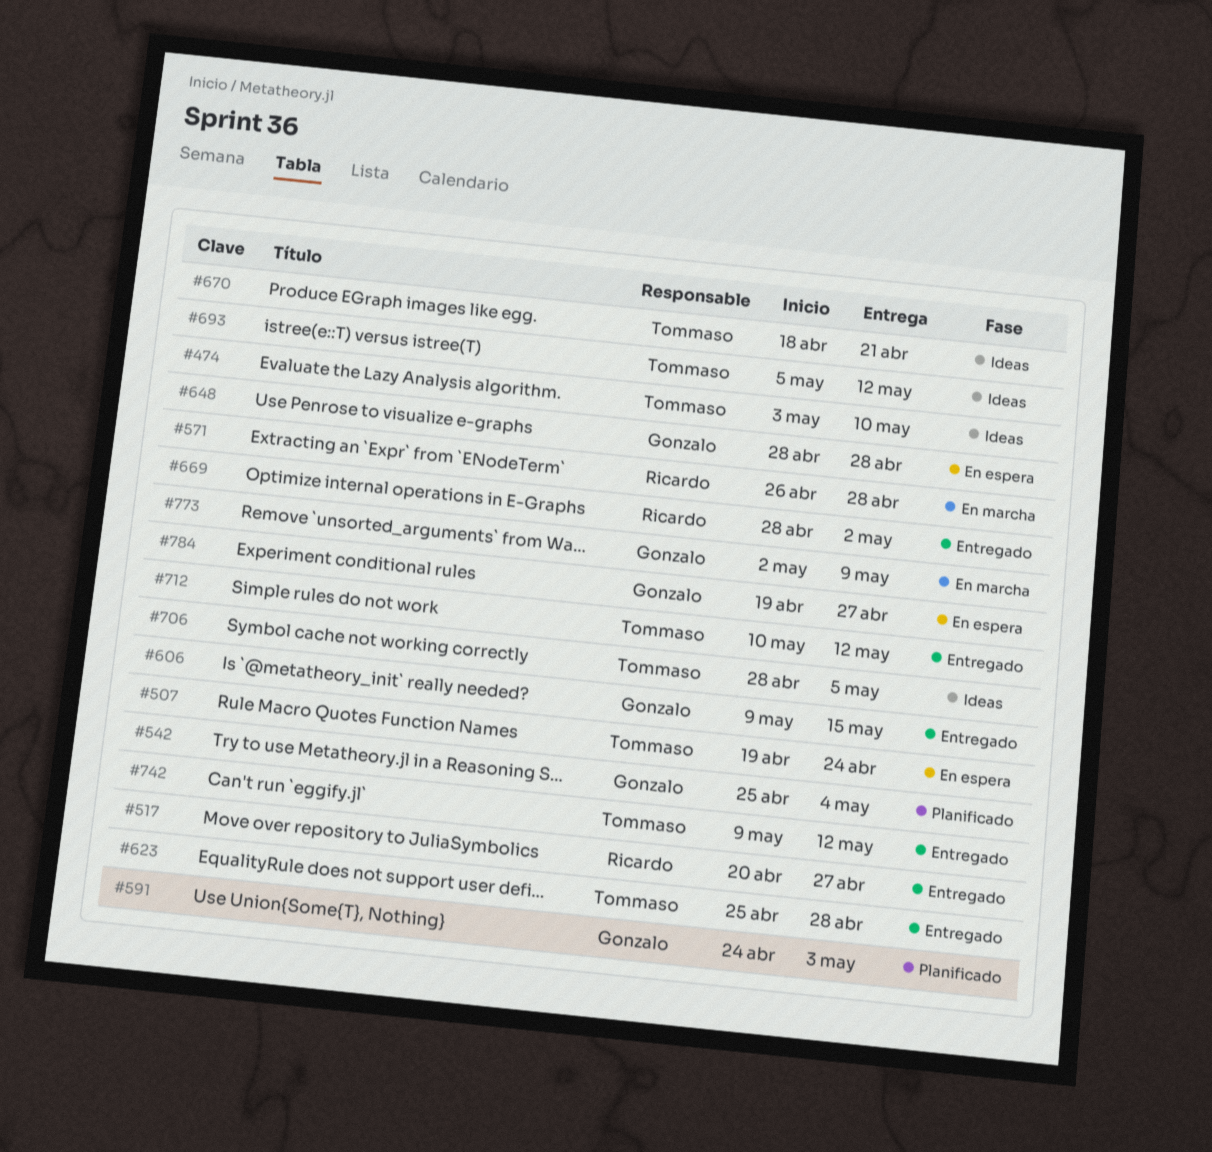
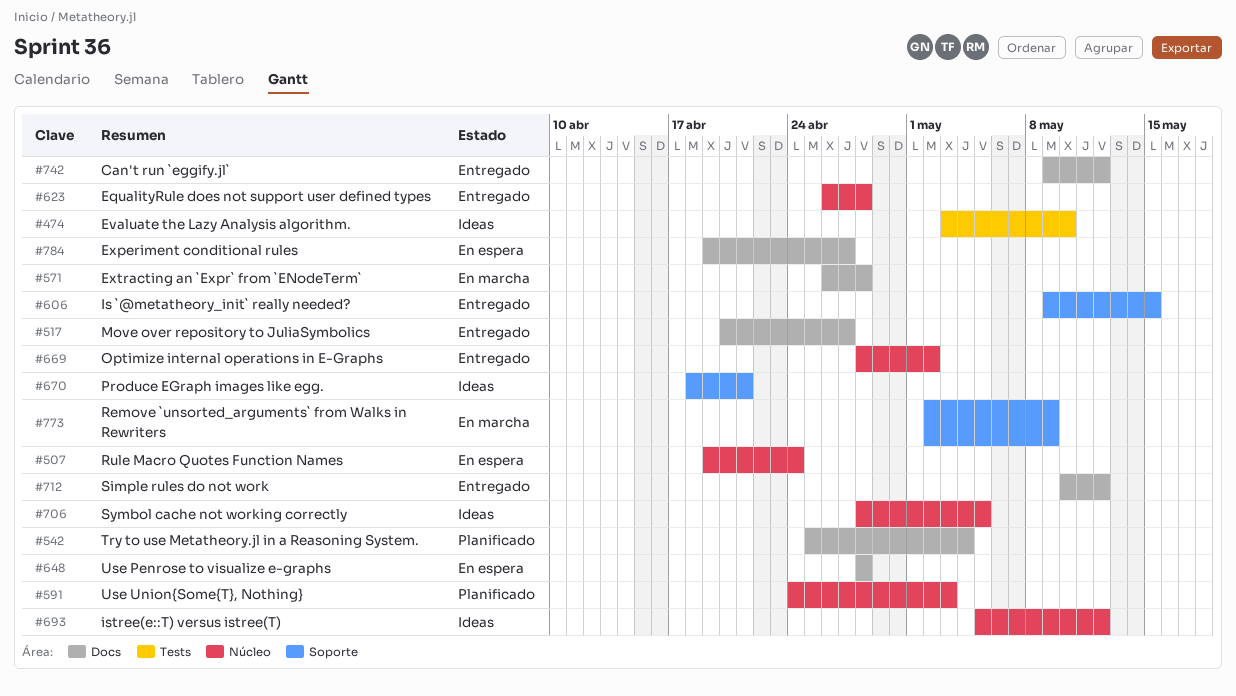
#623, start: Apr 25 -> Apr 26

